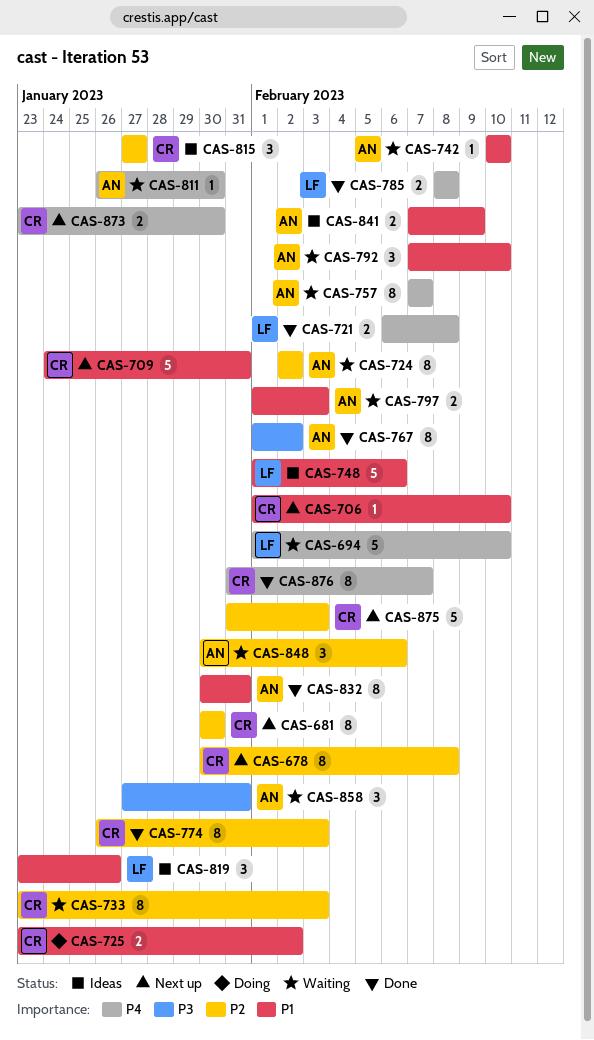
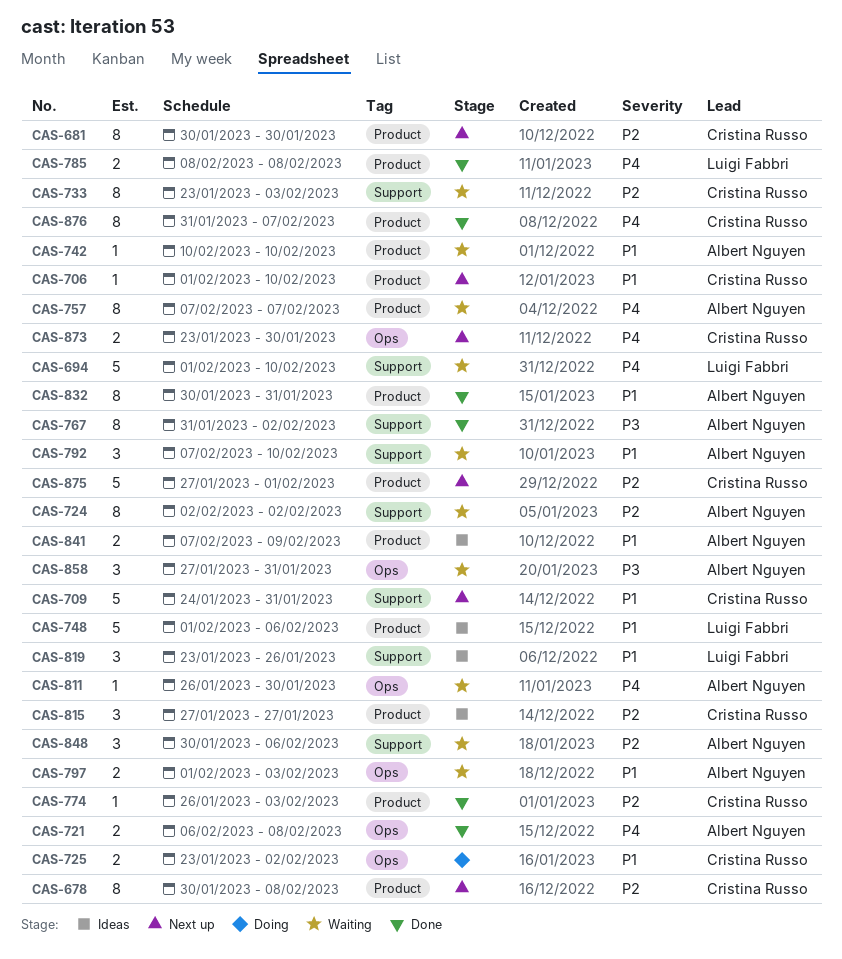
CAS-721, owner: Luigi Fabbri -> Albert Nguyen
CAS-767, start: Feb 1 -> Jan 31
CAS-774, estimate: 8 -> 1
CAS-875, start: Jan 31 -> Jan 27
CAS-875, due: Feb 3 -> Feb 1

